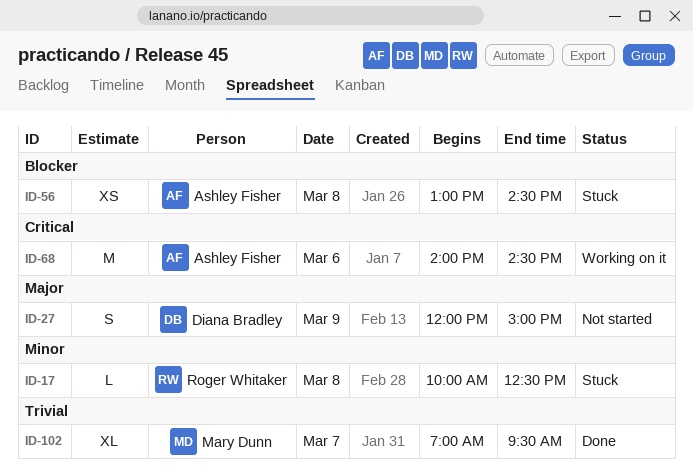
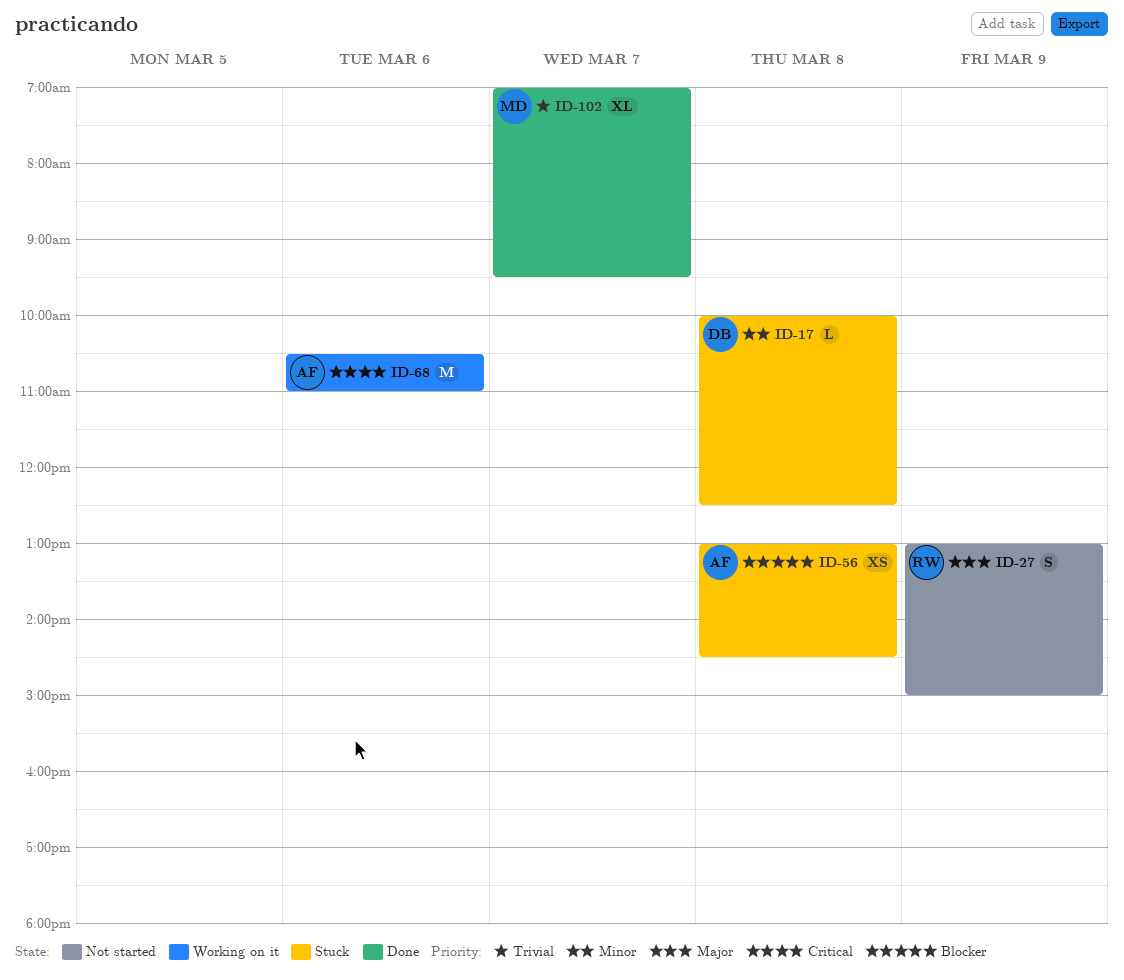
ID-17, owner: Roger Whitaker -> Diana Bradley
ID-27, owner: Diana Bradley -> Roger Whitaker
ID-27, begins: 12:00 -> 13:00
ID-68, begins: 14:00 -> 10:30
ID-68, ends: 14:30 -> 11:00

